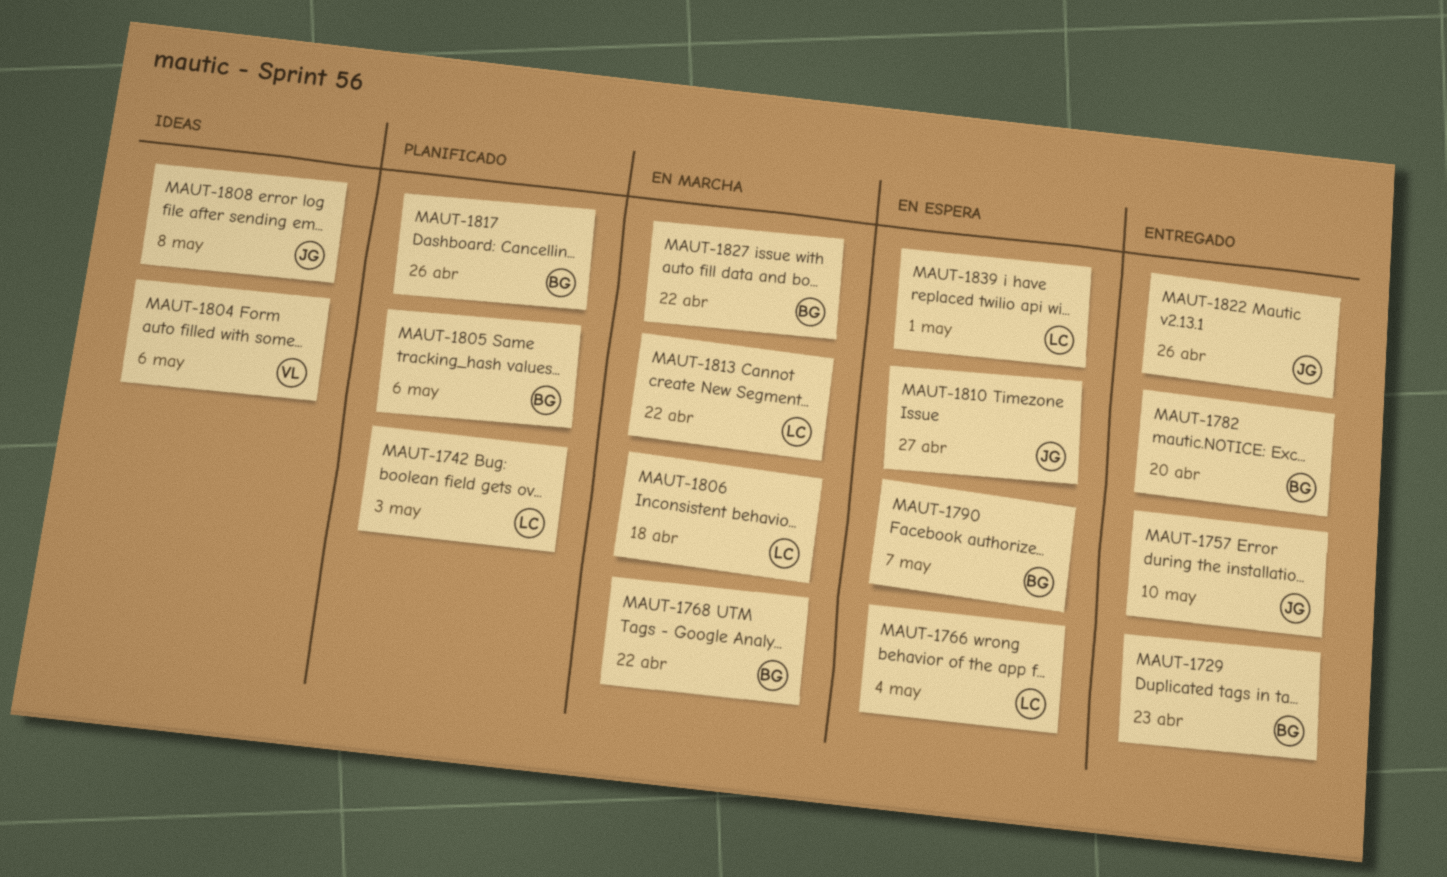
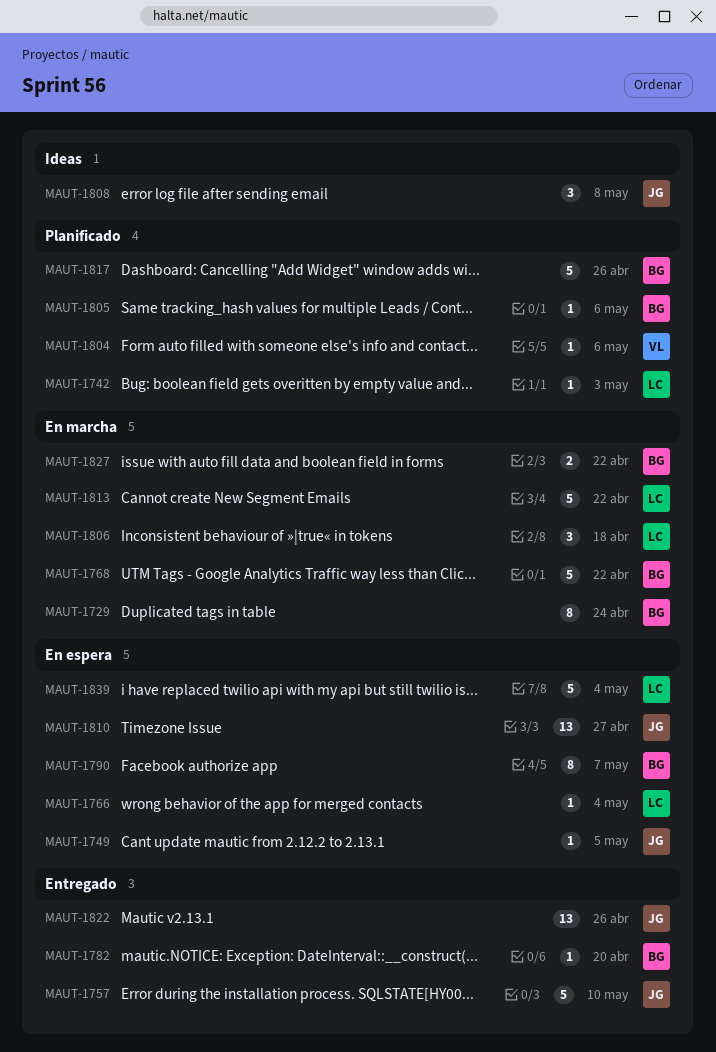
MAUT-1729, status: Entregado -> En marcha
MAUT-1729, due: Apr 23 -> Apr 24
MAUT-1749: none -> present
MAUT-1804, status: Ideas -> Planificado
MAUT-1839, due: May 1 -> May 4

